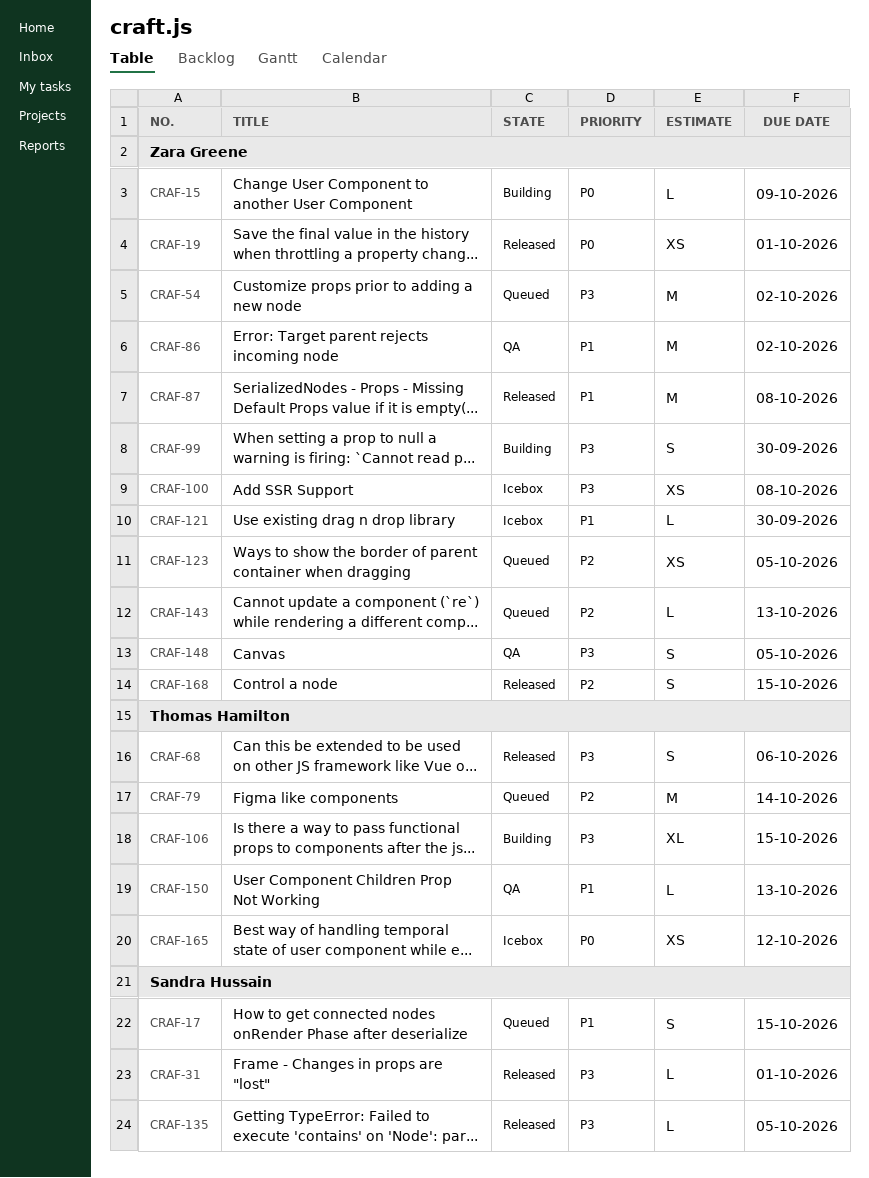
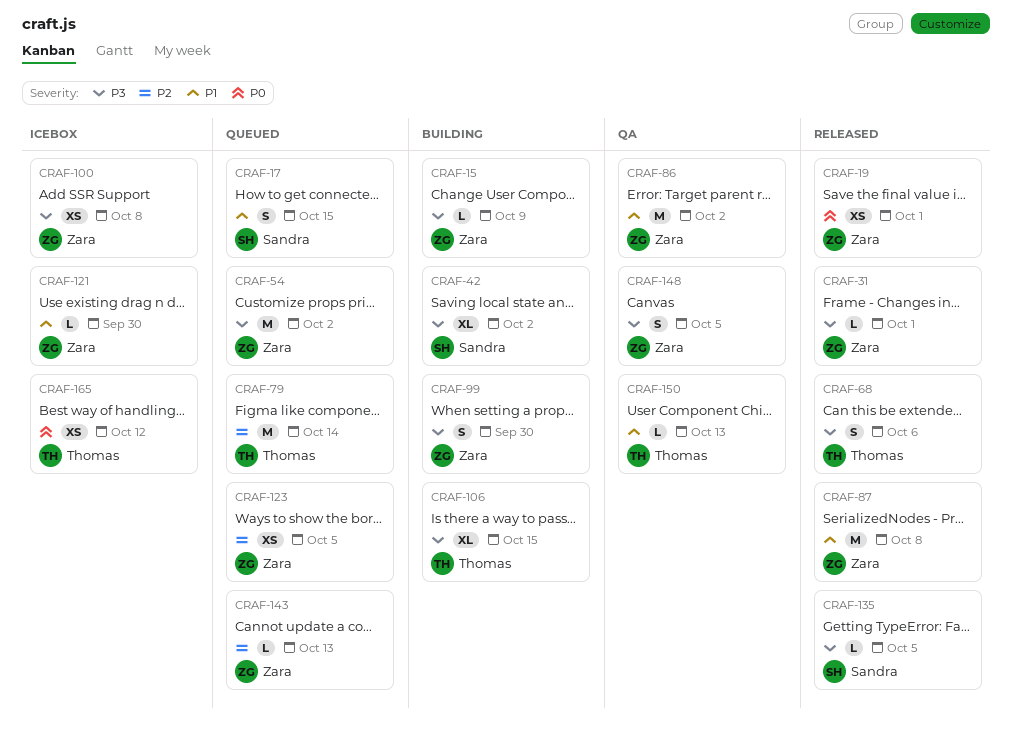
CRAF-15, priority: P0 -> P3
CRAF-31, owner: Sandra Hussain -> Zara Greene
CRAF-42: none -> present
CRAF-168: present -> none

